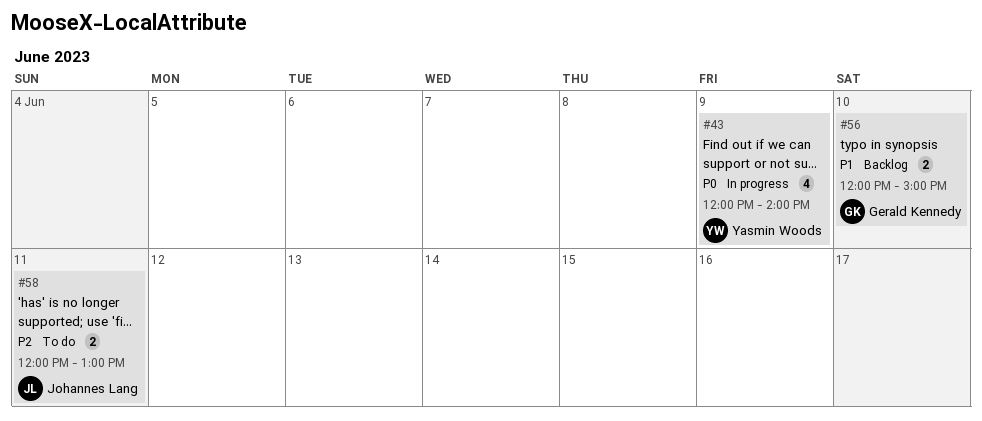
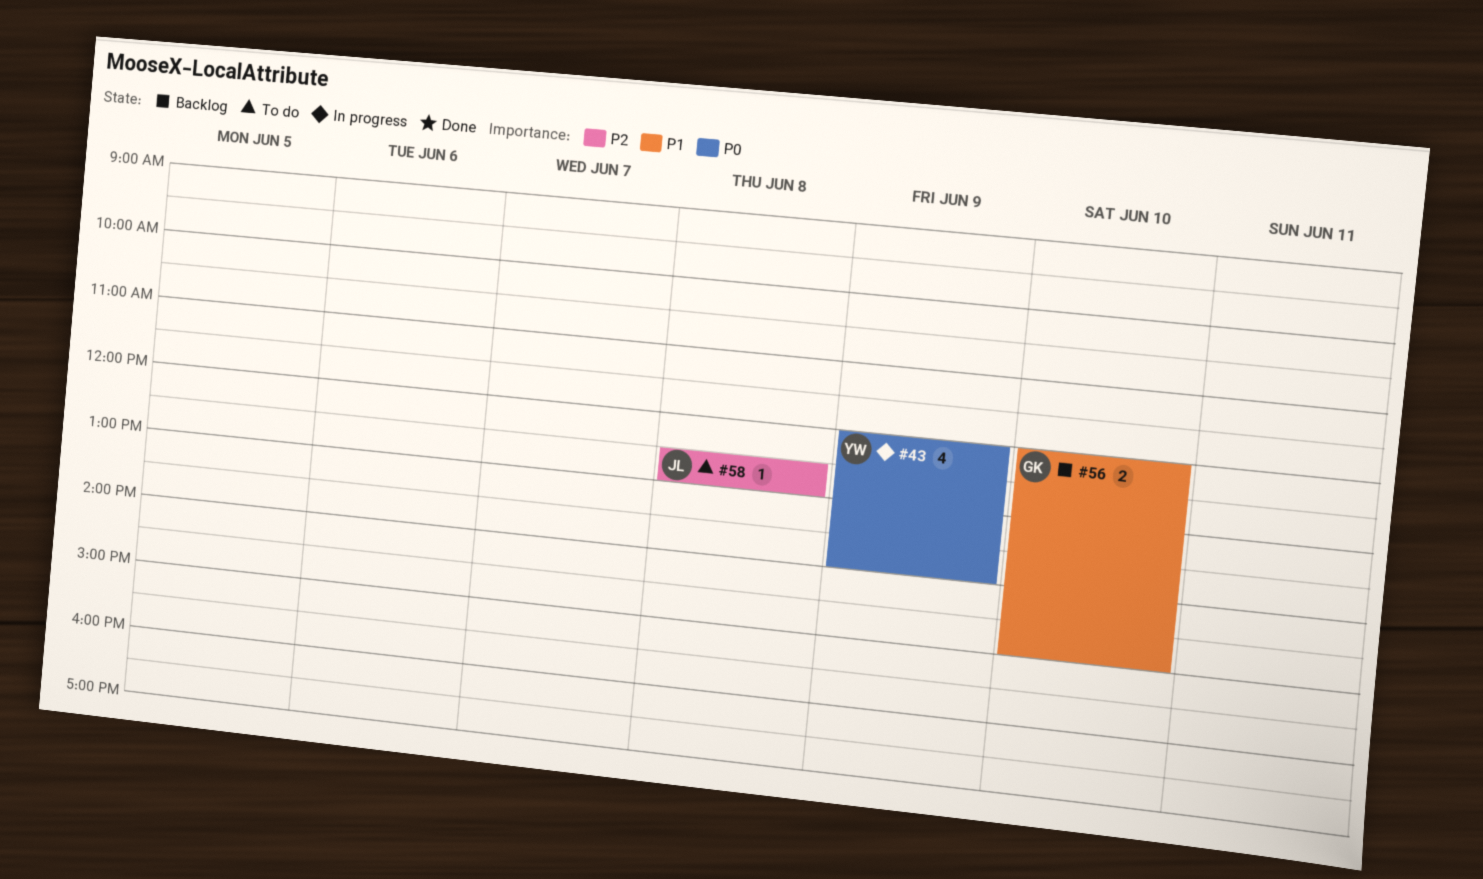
#58, estimate: 2 -> 1
#58, day: Jun 11 -> Jun 8
#58, begins: 12:00 -> 12:30

